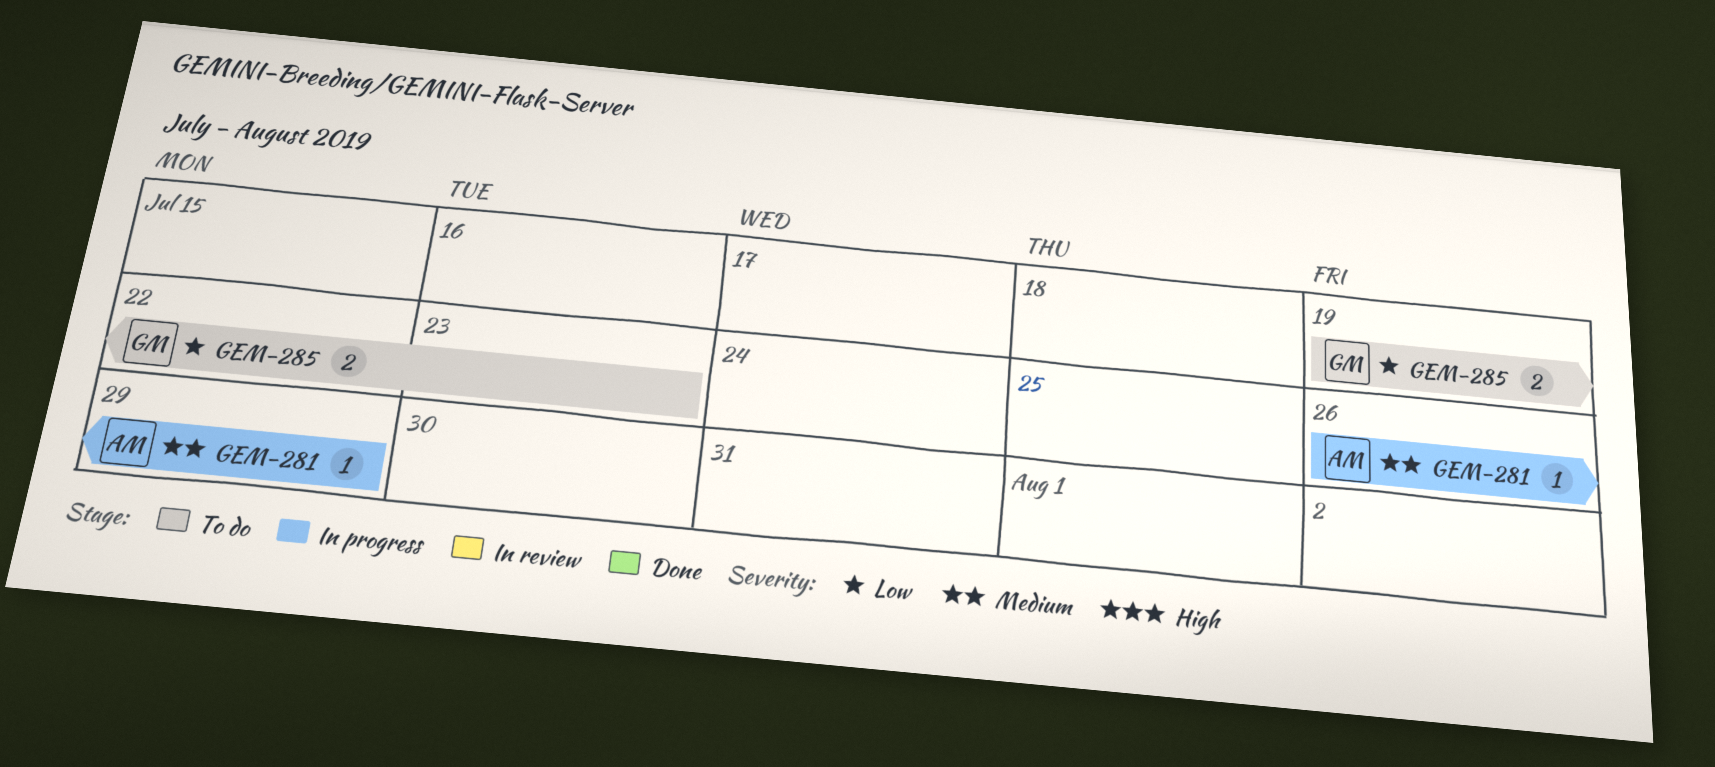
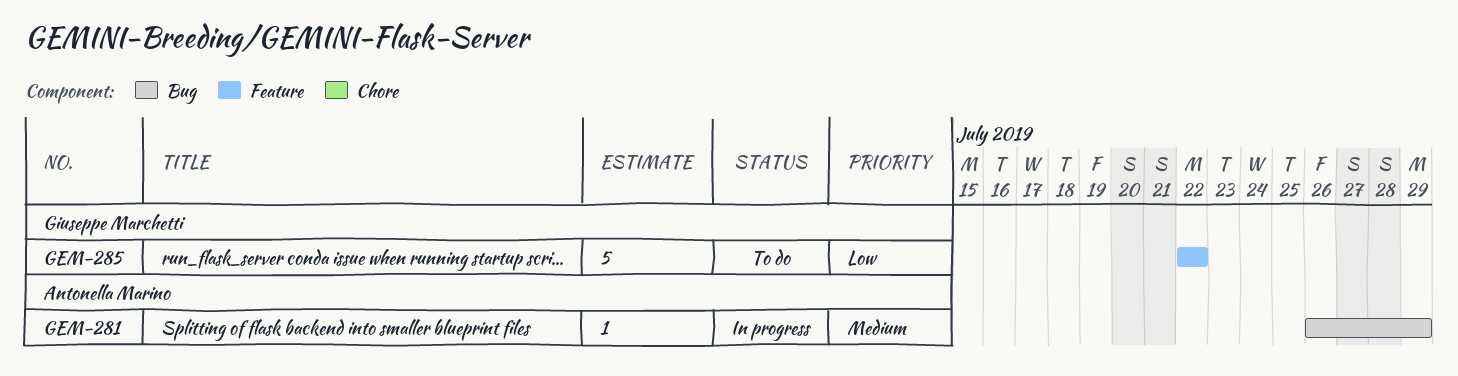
GEM-285, estimate: 2 -> 5
GEM-285, start: Jul 19 -> Jul 22
GEM-285, due: Jul 23 -> Jul 22

